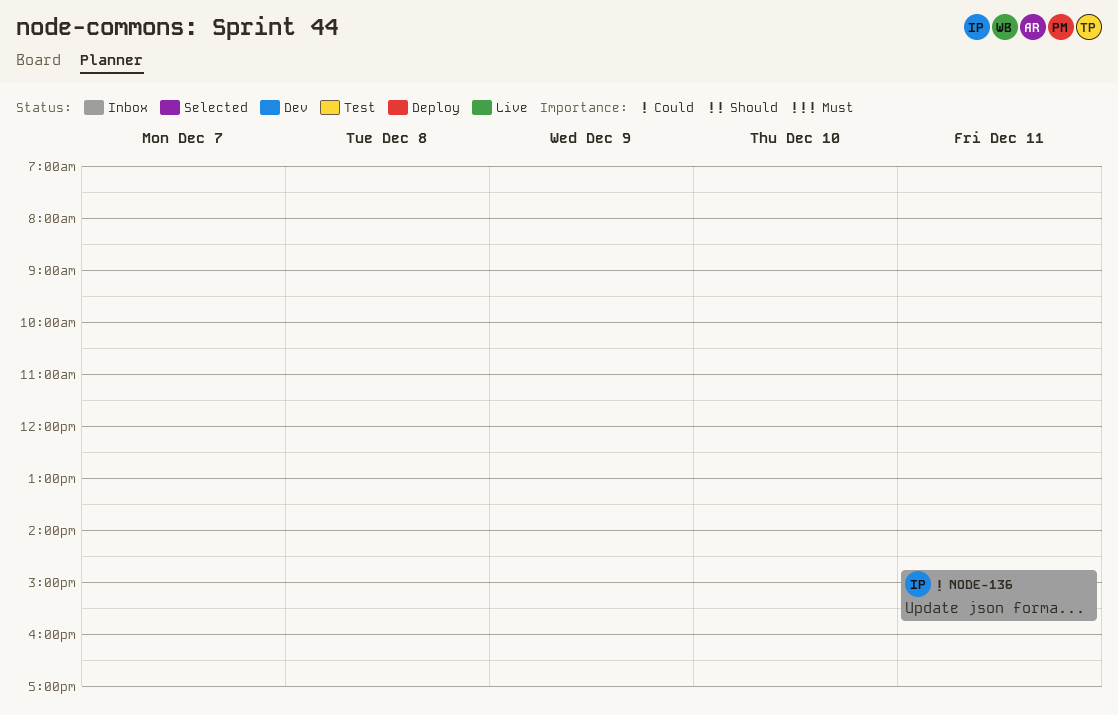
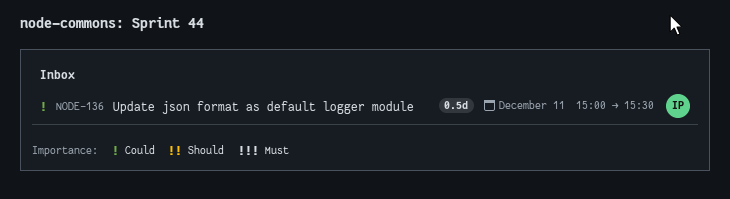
NODE-136, begins: 14:45 -> 15:00
NODE-136, ends: 15:45 -> 15:30

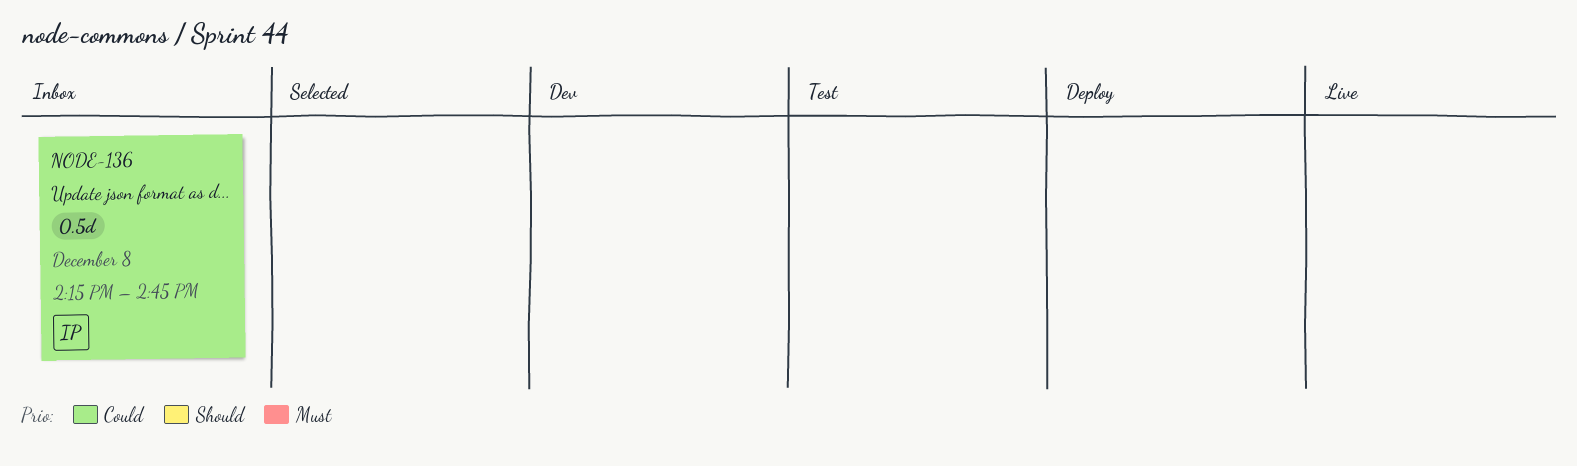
NODE-136, day: Dec 11 -> Dec 8
NODE-136, begins: 15:00 -> 14:15
NODE-136, ends: 15:30 -> 14:45

